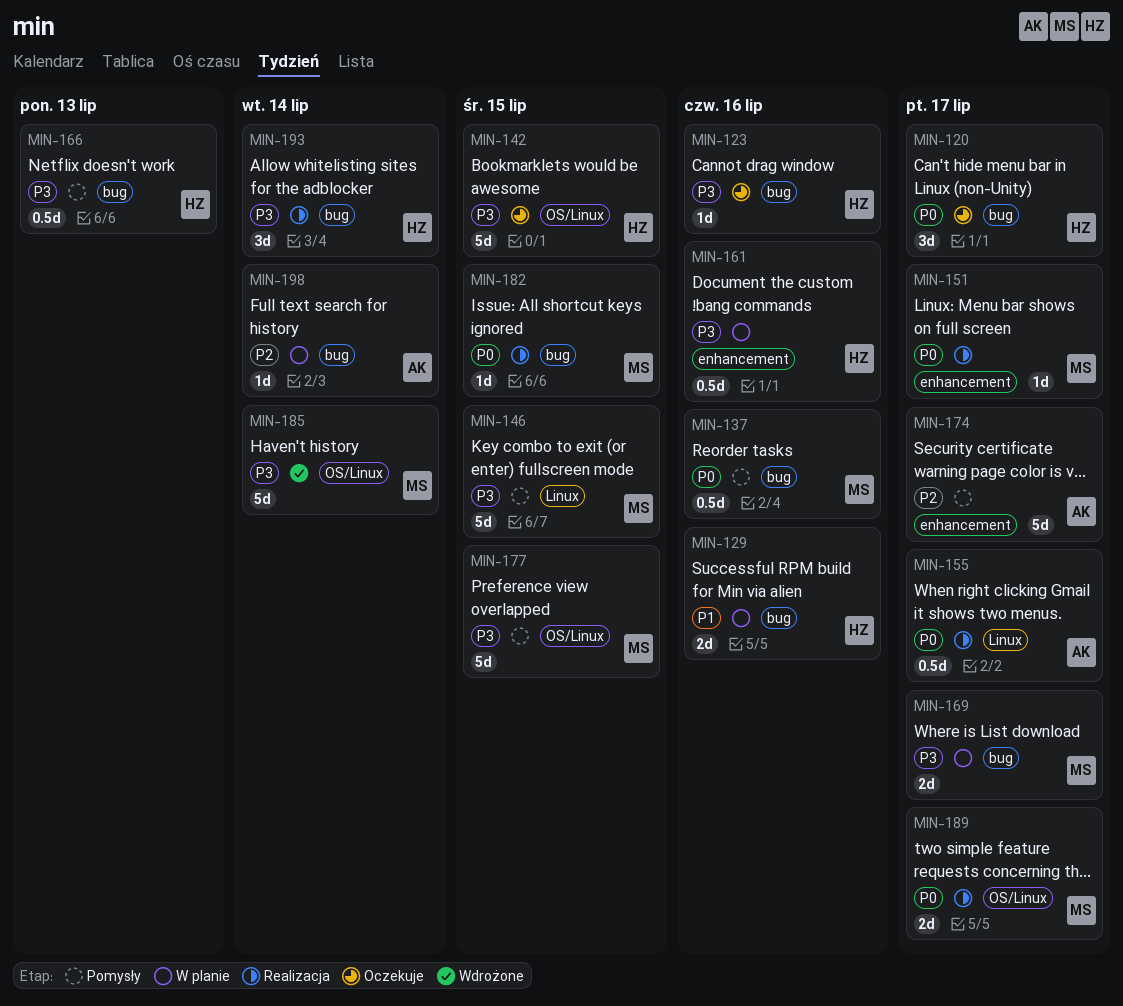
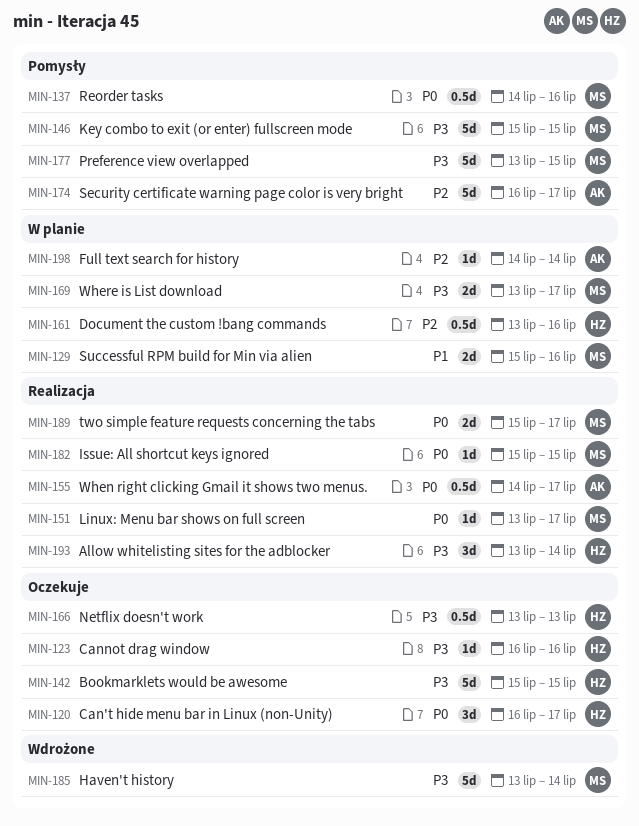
MIN-129, owner: HZ -> MS
MIN-161, priority: P3 -> P2
MIN-166, status: Pomysły -> Oczekuje

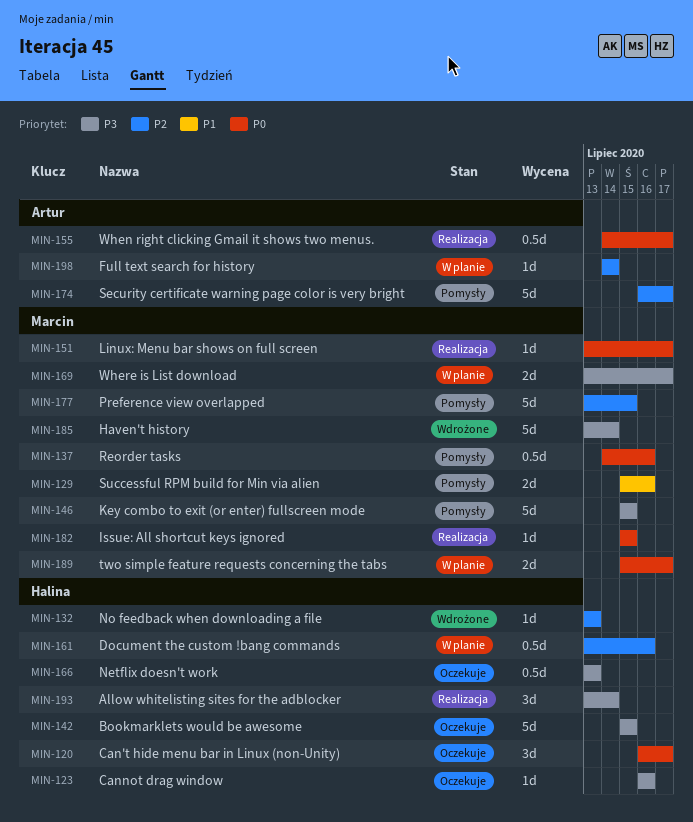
MIN-129, status: W planie -> Pomysły
MIN-132: none -> present
MIN-177, priority: P3 -> P2
MIN-189, status: Realizacja -> W planie

